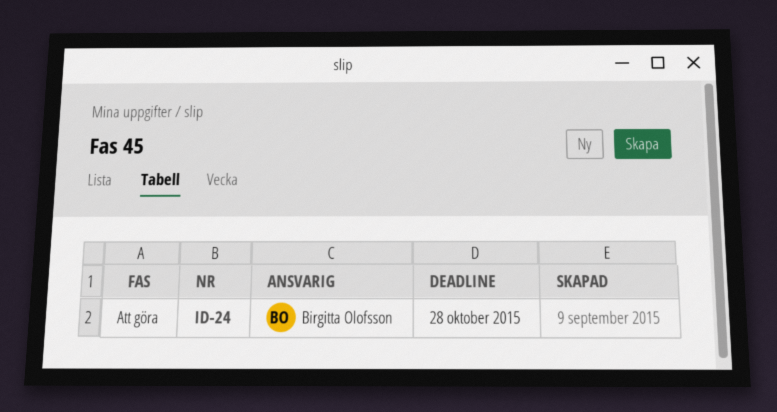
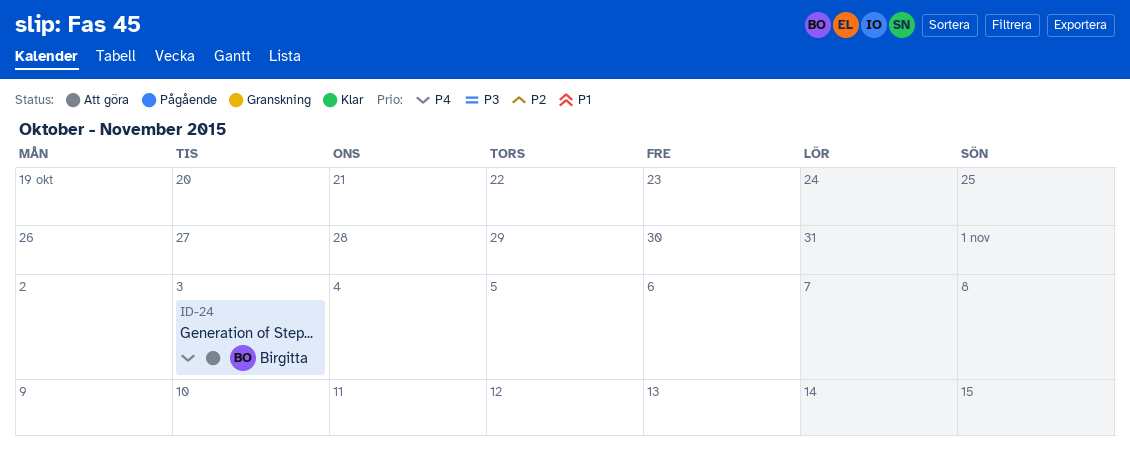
ID-24, due: Oct 28 -> Nov 3

